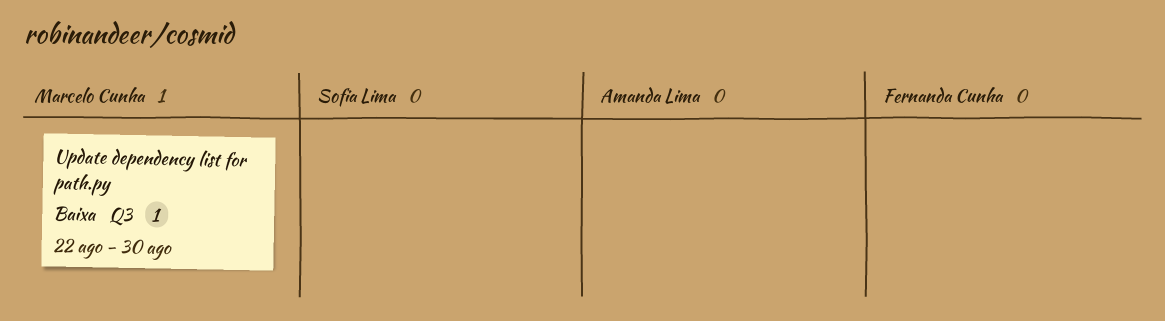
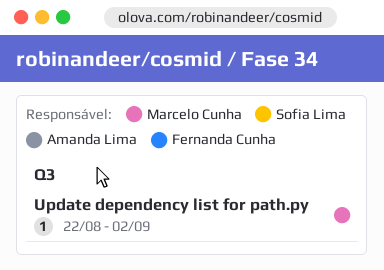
Update dependency list for path.py, due: Aug 30 -> Sep 2

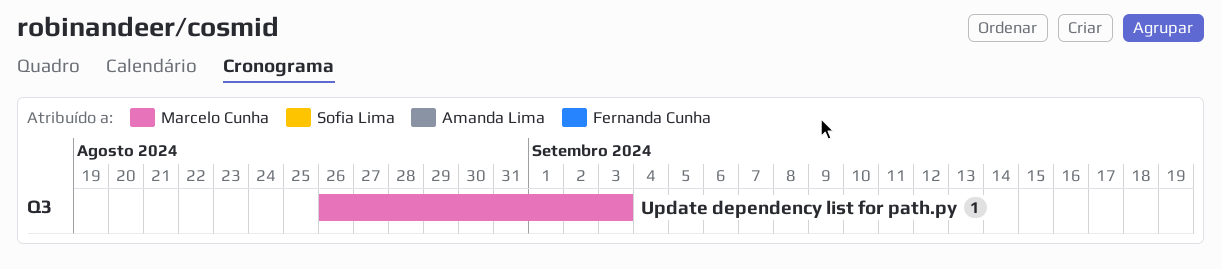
Update dependency list for path.py, start: Aug 22 -> Aug 26
Update dependency list for path.py, due: Sep 2 -> Sep 3

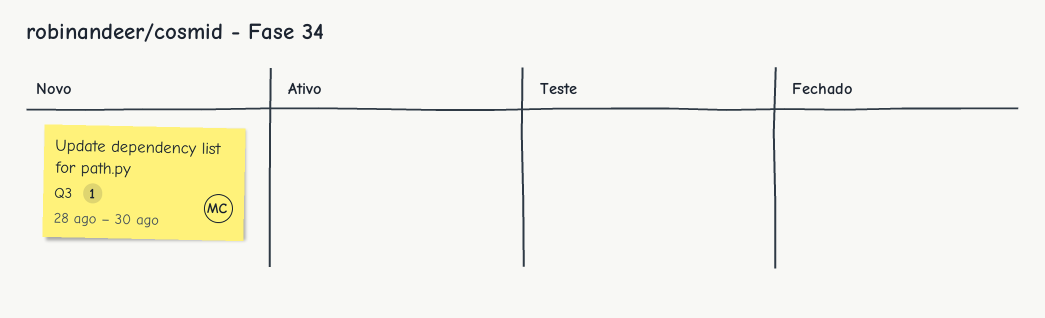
Update dependency list for path.py, start: Aug 26 -> Aug 28
Update dependency list for path.py, due: Sep 3 -> Aug 30

